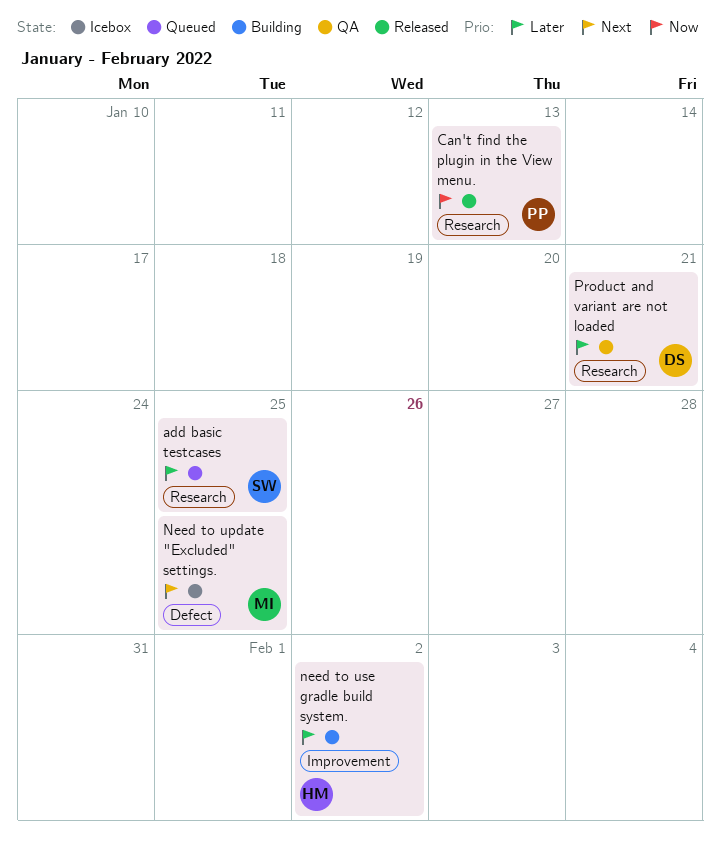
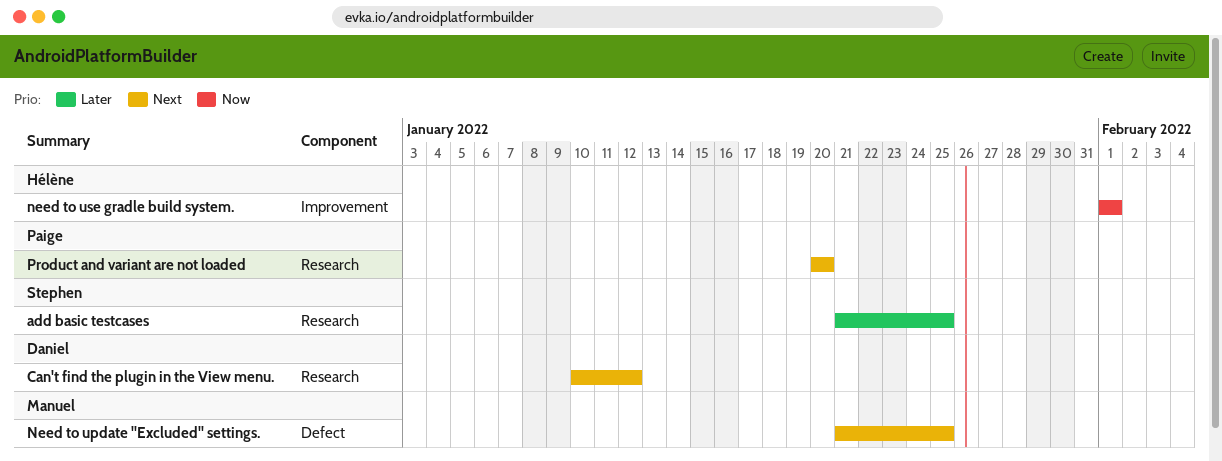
Can't find the plugin in the View menu., owner: Paige -> Daniel
Can't find the plugin in the View menu., priority: Now -> Next
Can't find the plugin in the View menu., due: Jan 13 -> Jan 12
need to use gradle build system., priority: Later -> Now
need to use gradle build system., due: Feb 2 -> Feb 1
Product and variant are not loaded, owner: Daniel -> Paige
Product and variant are not loaded, priority: Later -> Next
Product and variant are not loaded, due: Jan 21 -> Jan 20

